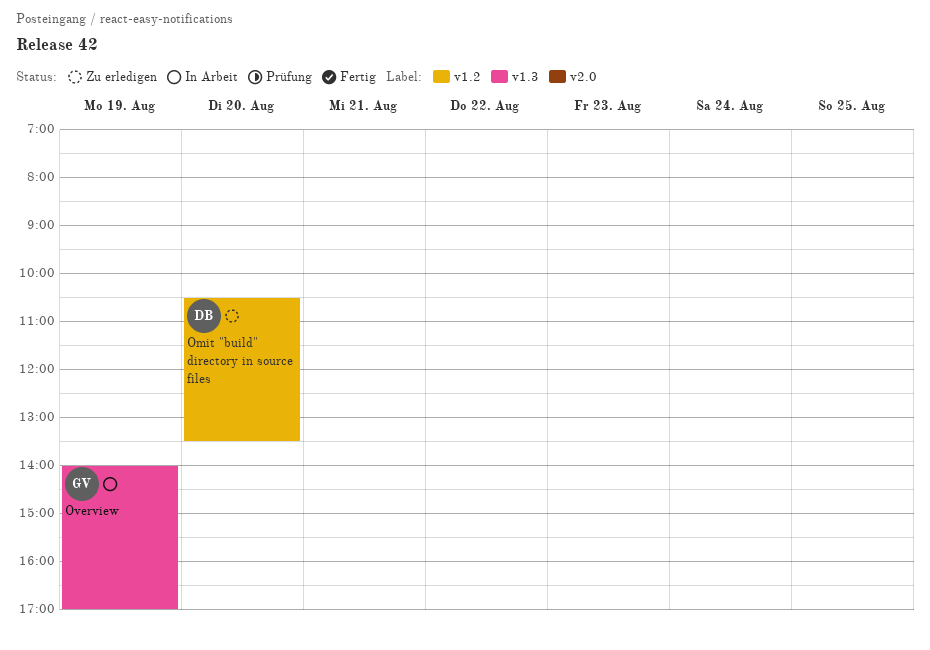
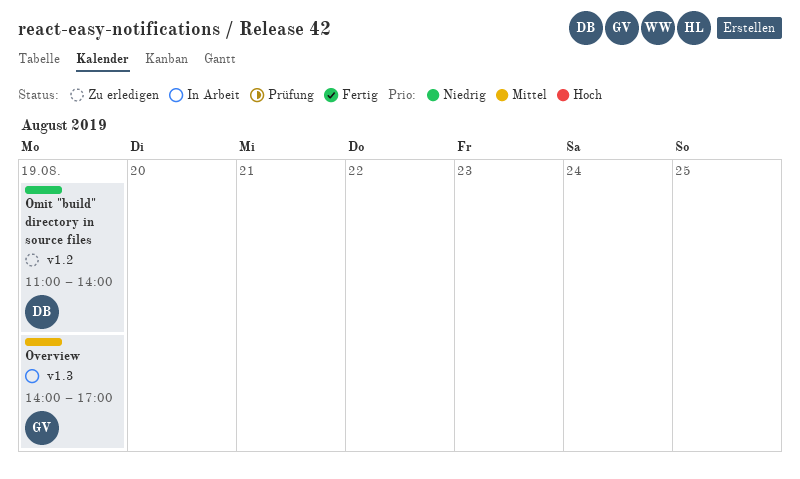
Omit "build" directory in source files, day: Aug 20 -> Aug 19
Omit "build" directory in source files, begins: 10:30 -> 11:00
Omit "build" directory in source files, ends: 13:30 -> 14:00

